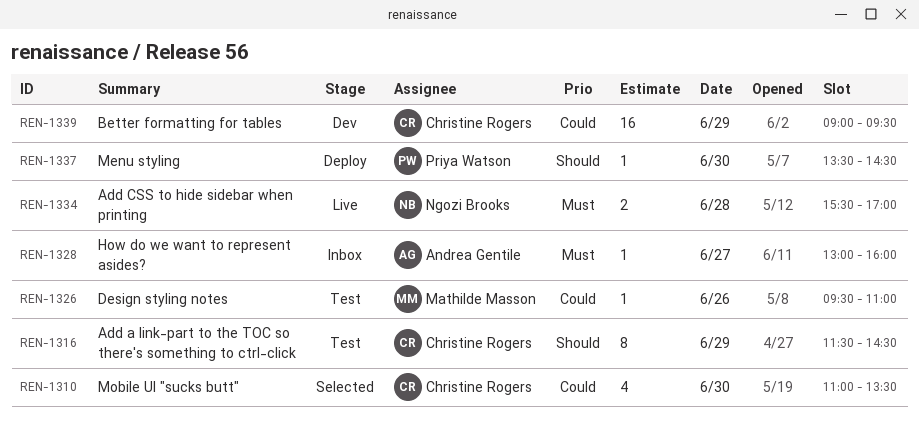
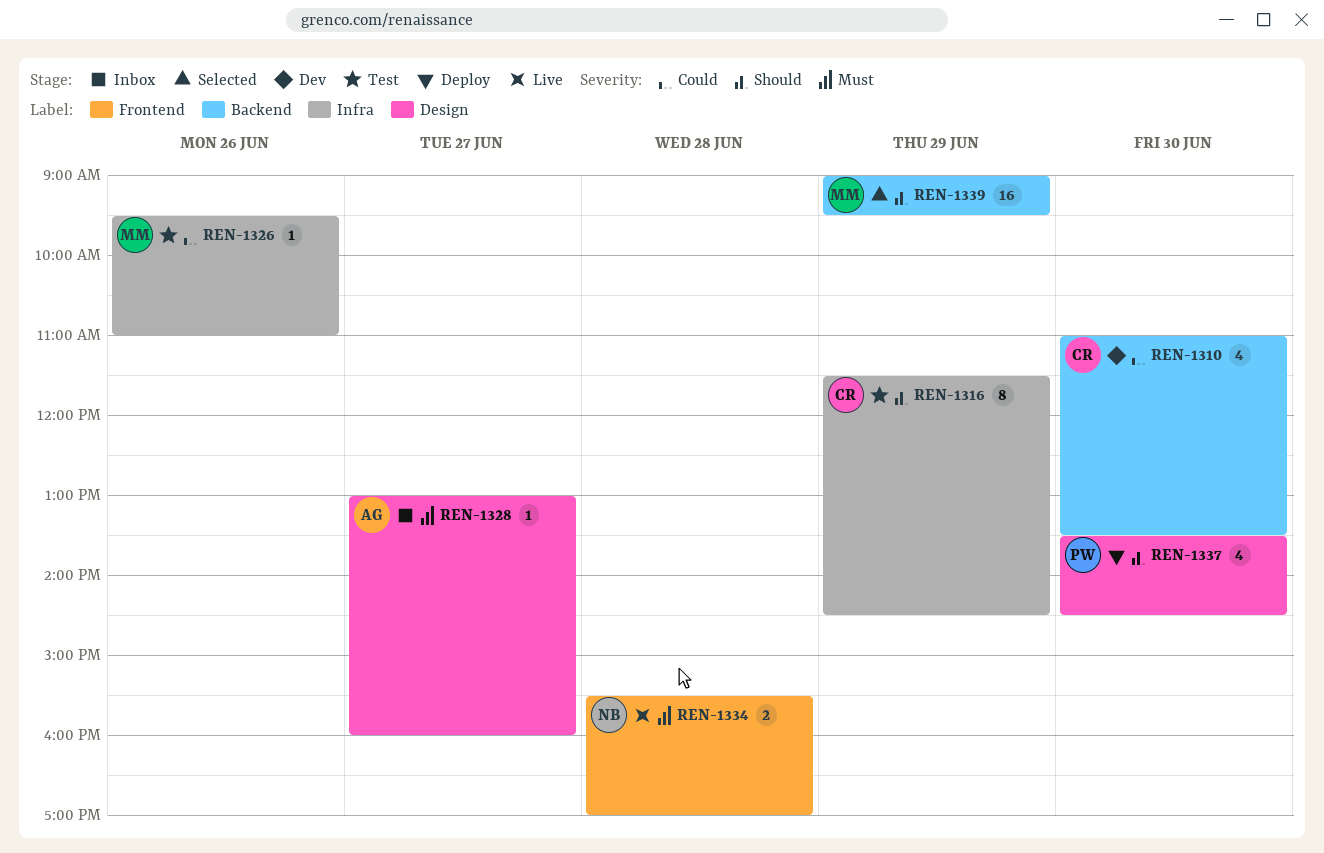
REN-1310, status: Selected -> Dev
REN-1337, estimate: 1 -> 4
REN-1339, status: Dev -> Selected
REN-1339, owner: Christine Rogers -> Mathilde Masson
REN-1339, priority: Could -> Should

